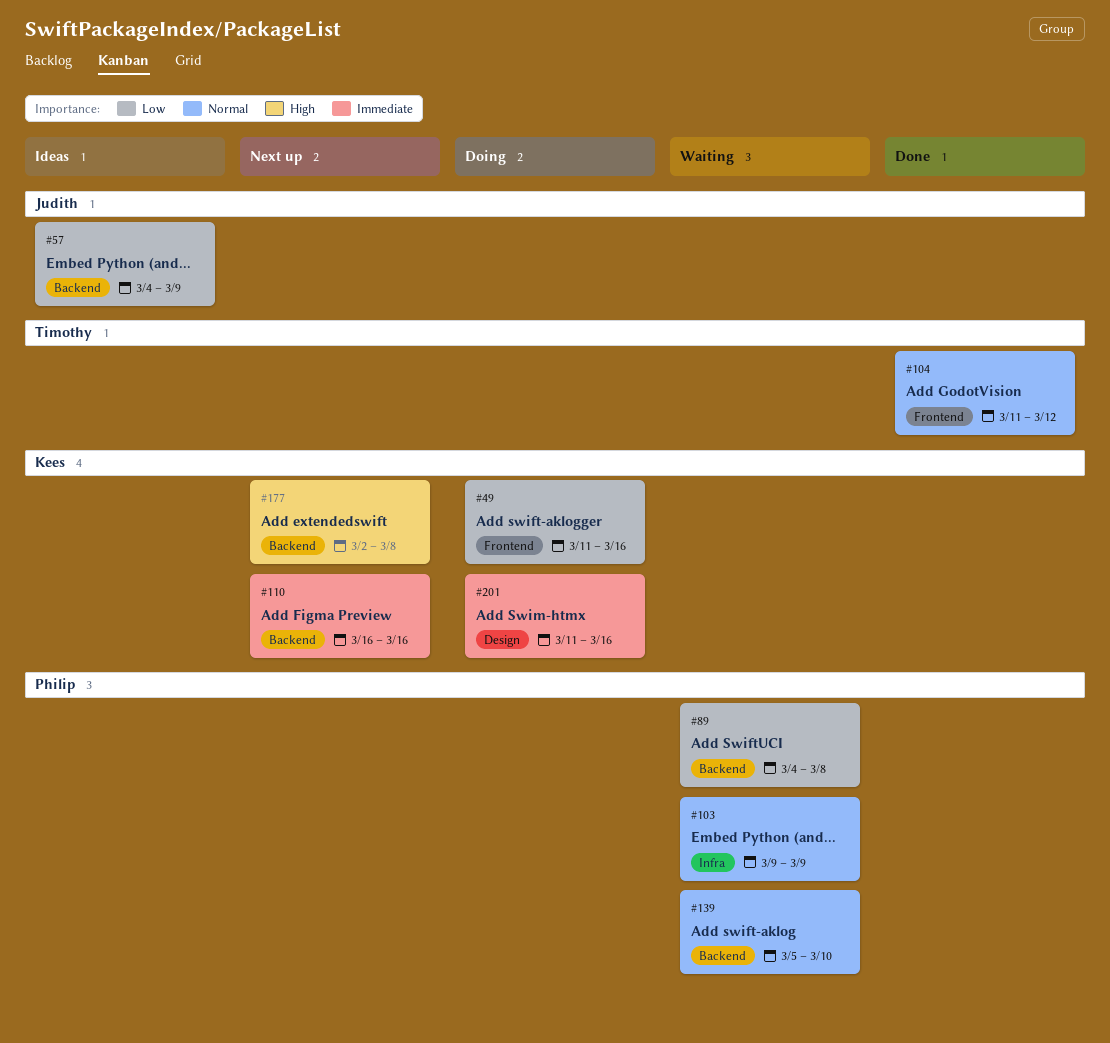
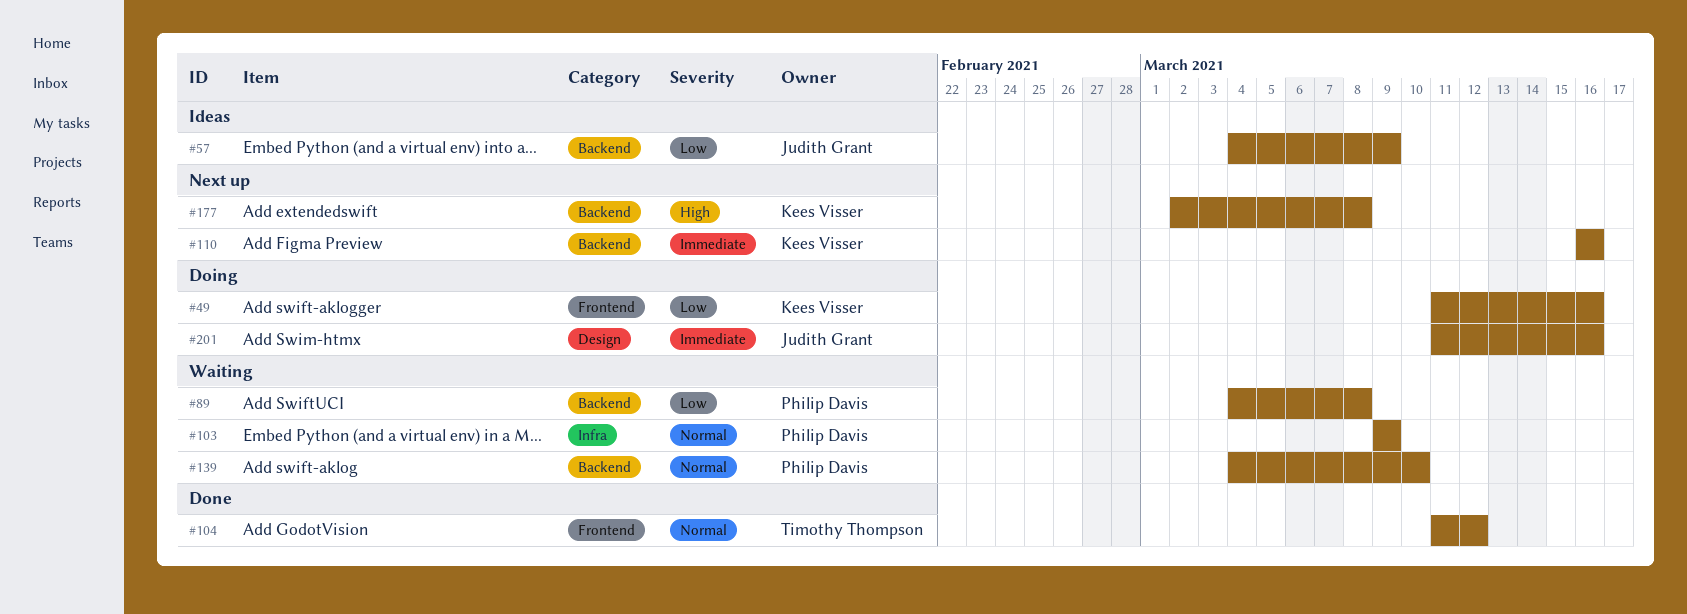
#139, start: Mar 5 -> Mar 4
#201, owner: Kees Visser -> Judith Grant

